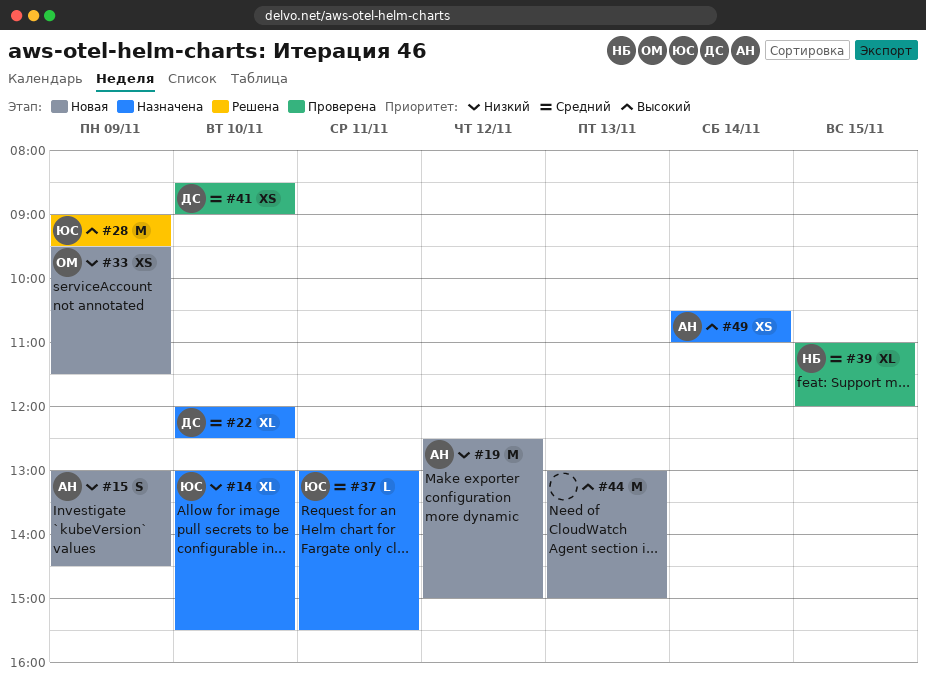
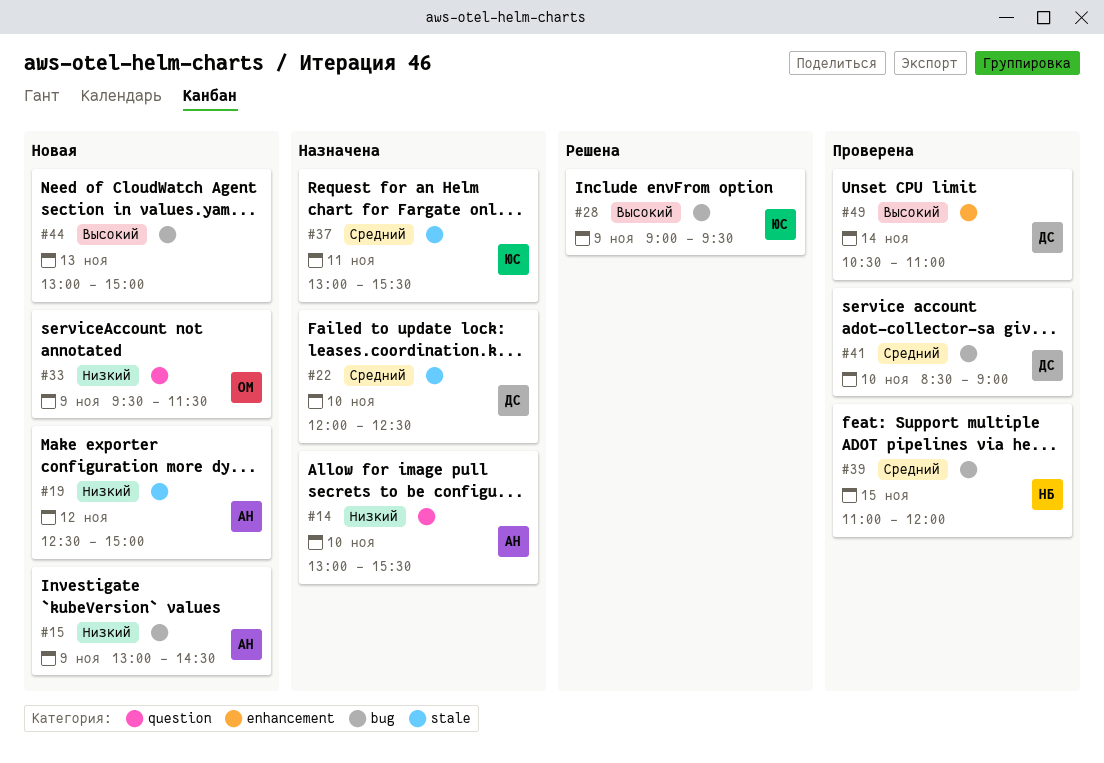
#14, owner: ЮС -> АН
#49, status: Назначена -> Проверена
#49, owner: АН -> ДС

